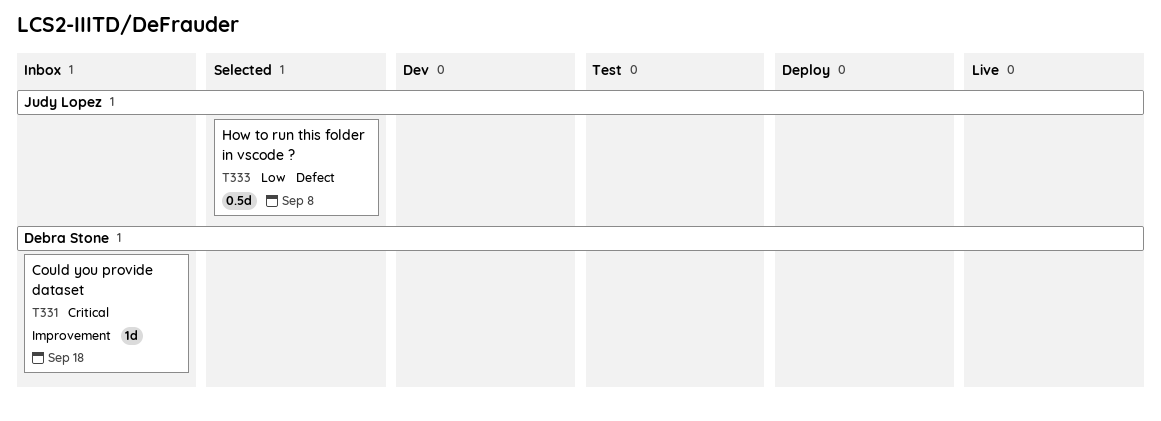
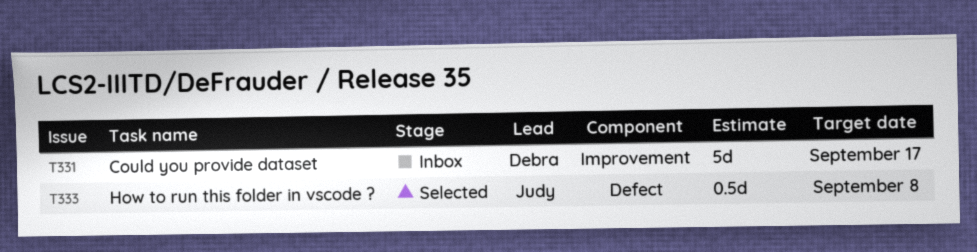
T331, estimate: 1d -> 5d
T331, due: Sep 18 -> Sep 17

